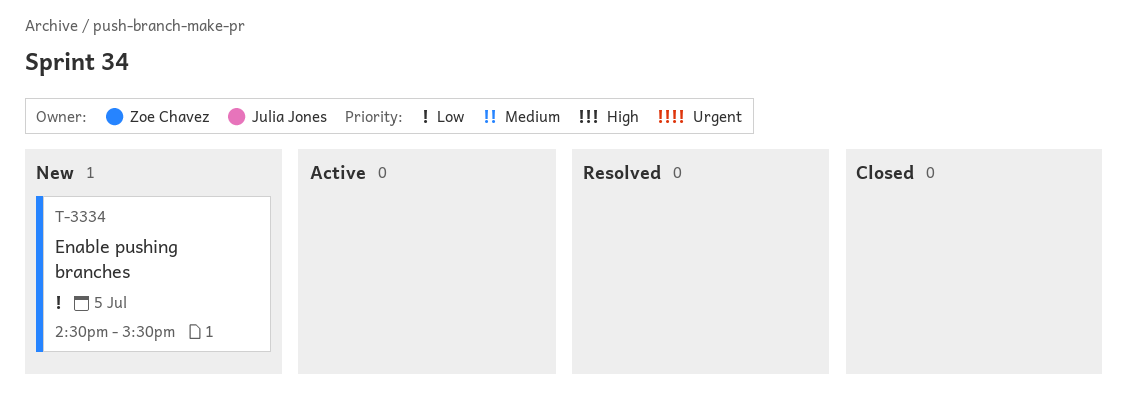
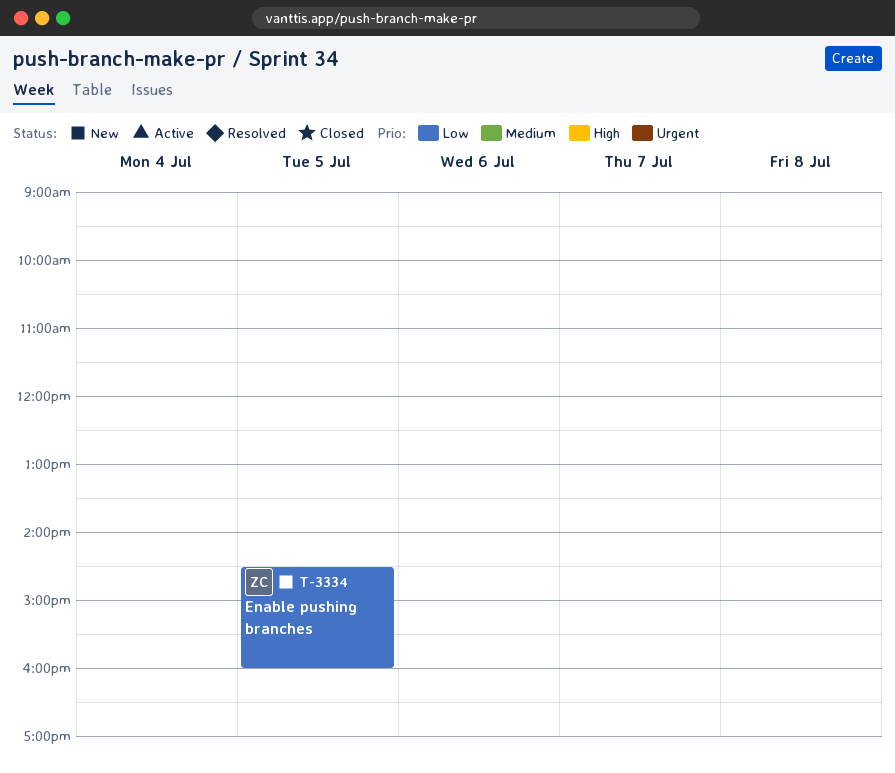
T-3334, ends: 15:30 -> 16:00

